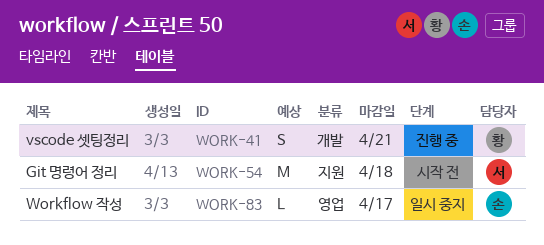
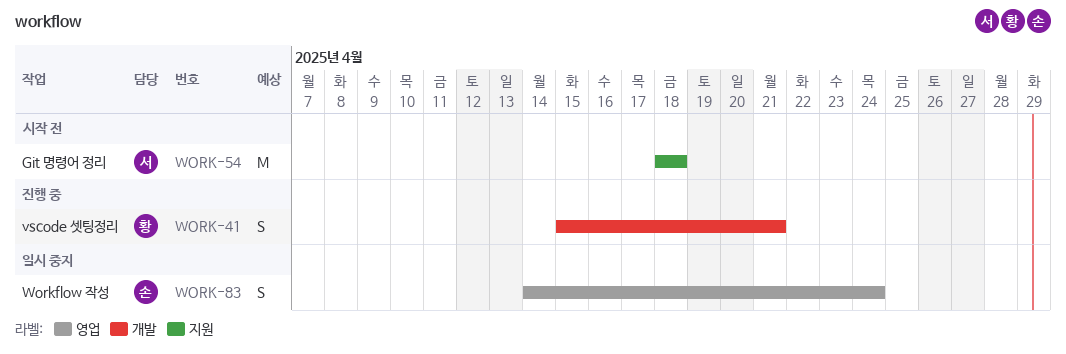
WORK-83, estimate: L -> S
WORK-83, due: Apr 17 -> Apr 24

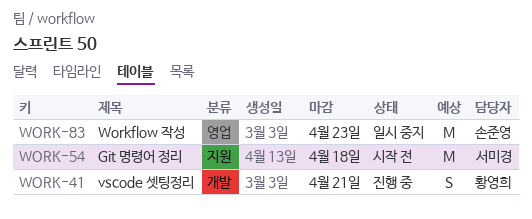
WORK-83, estimate: S -> M
WORK-83, due: Apr 24 -> Apr 23

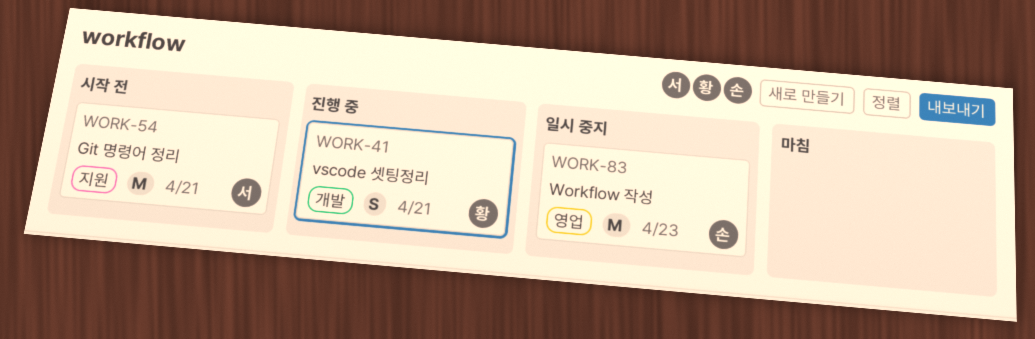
WORK-54, due: Apr 18 -> Apr 21

